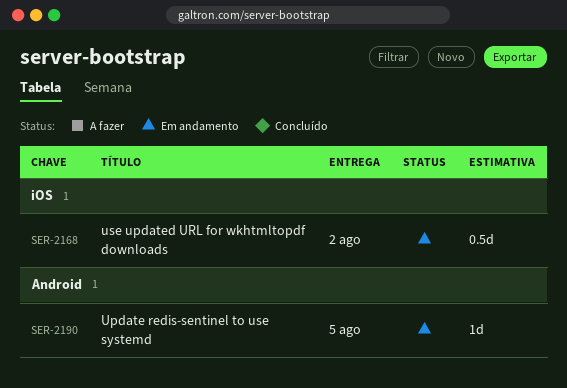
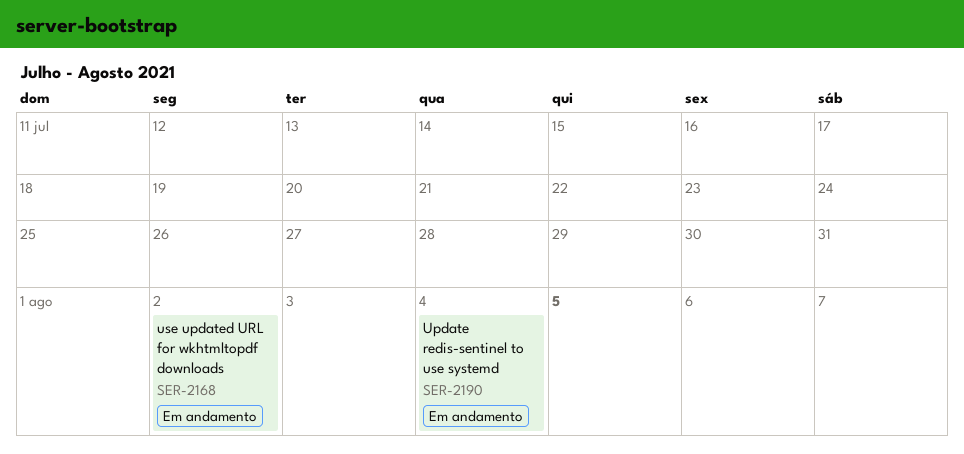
SER-2190, due: Aug 5 -> Aug 4

